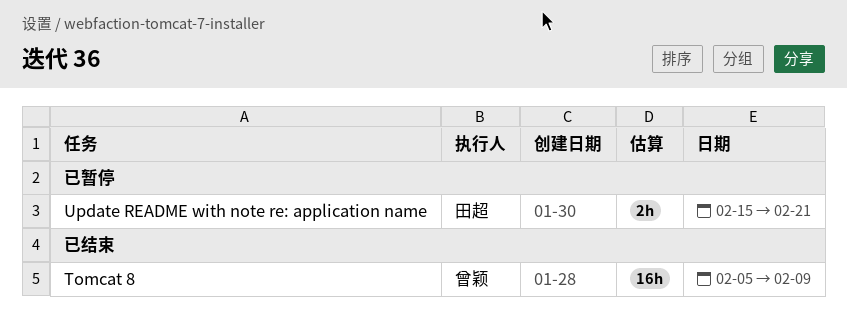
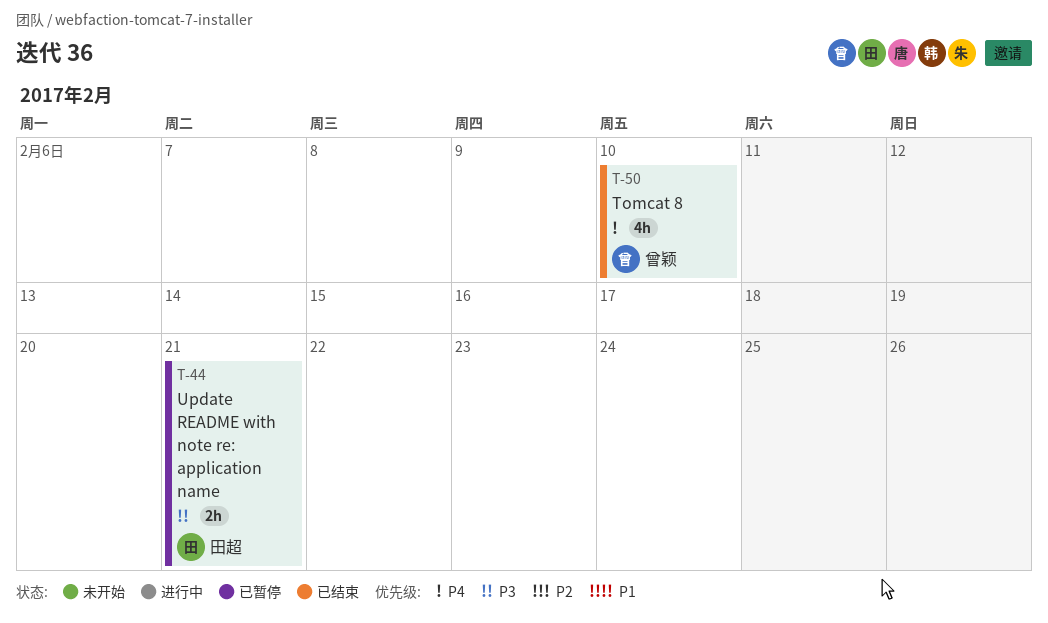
Tomcat 8, estimate: 16h -> 4h
Tomcat 8, due: Feb 9 -> Feb 10

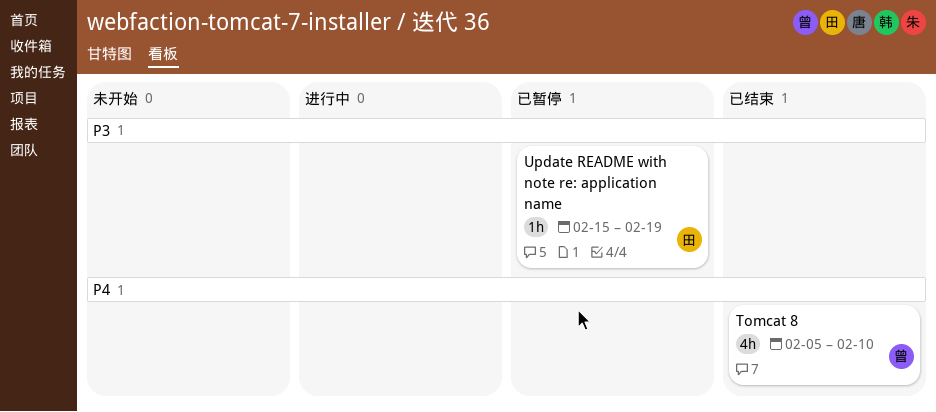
Update README with note re: application name, estimate: 2h -> 1h
Update README with note re: application name, due: Feb 21 -> Feb 19

